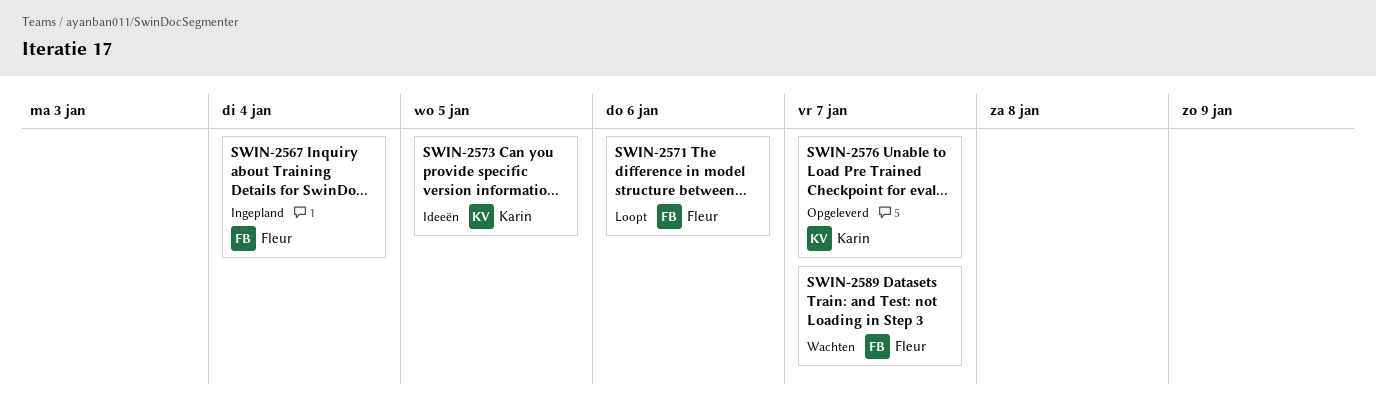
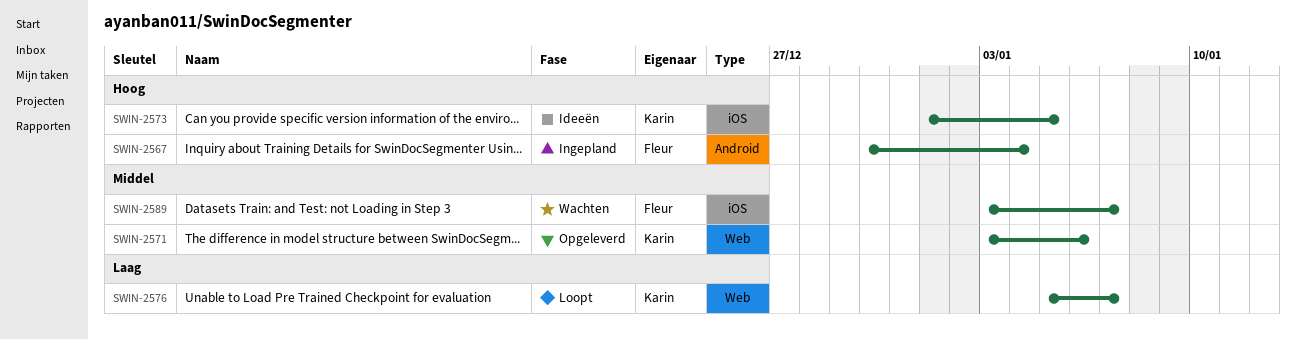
SWIN-2571, status: Loopt -> Opgeleverd
SWIN-2571, owner: Fleur -> Karin
SWIN-2576, status: Opgeleverd -> Loopt

